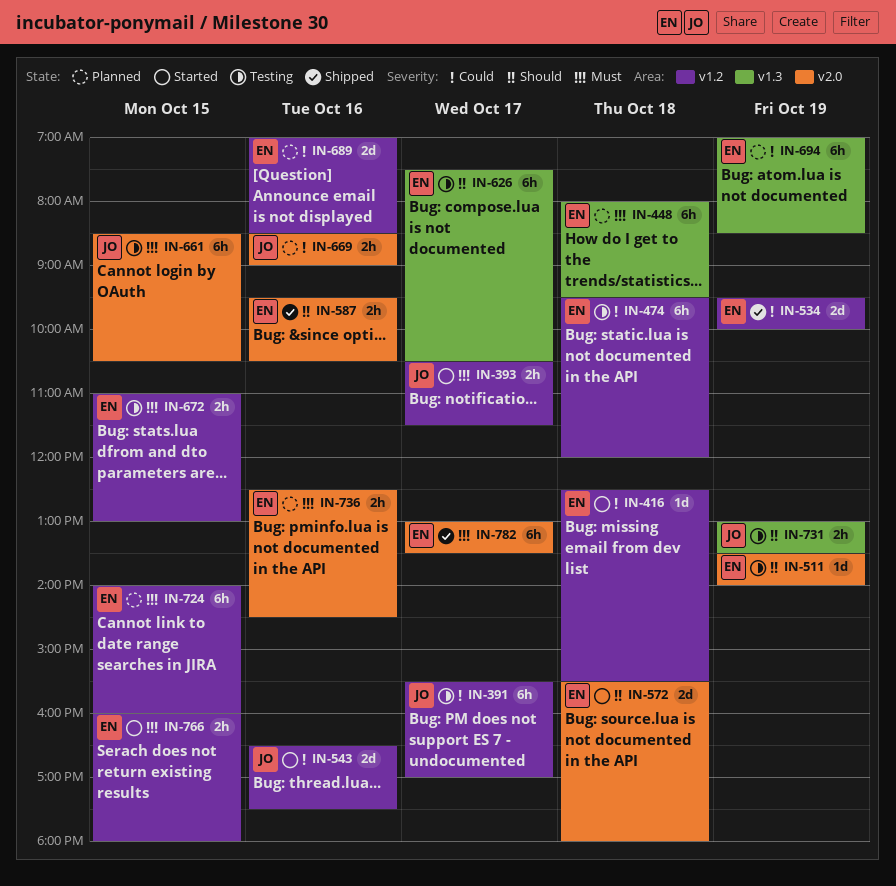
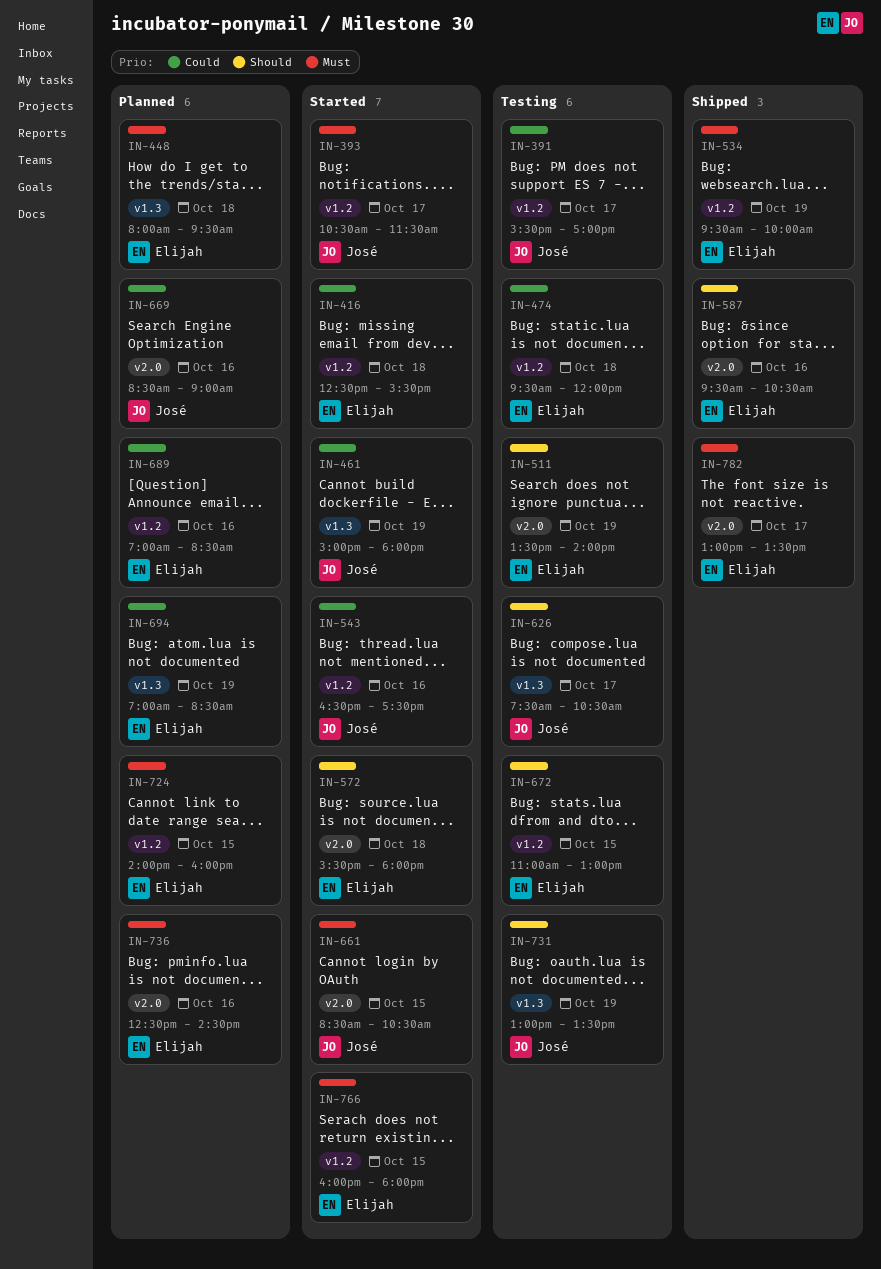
IN-461: none -> present
IN-534, priority: Could -> Must
IN-626, owner: Elijah -> José
IN-661, status: Testing -> Started
IN-672, priority: Must -> Should

